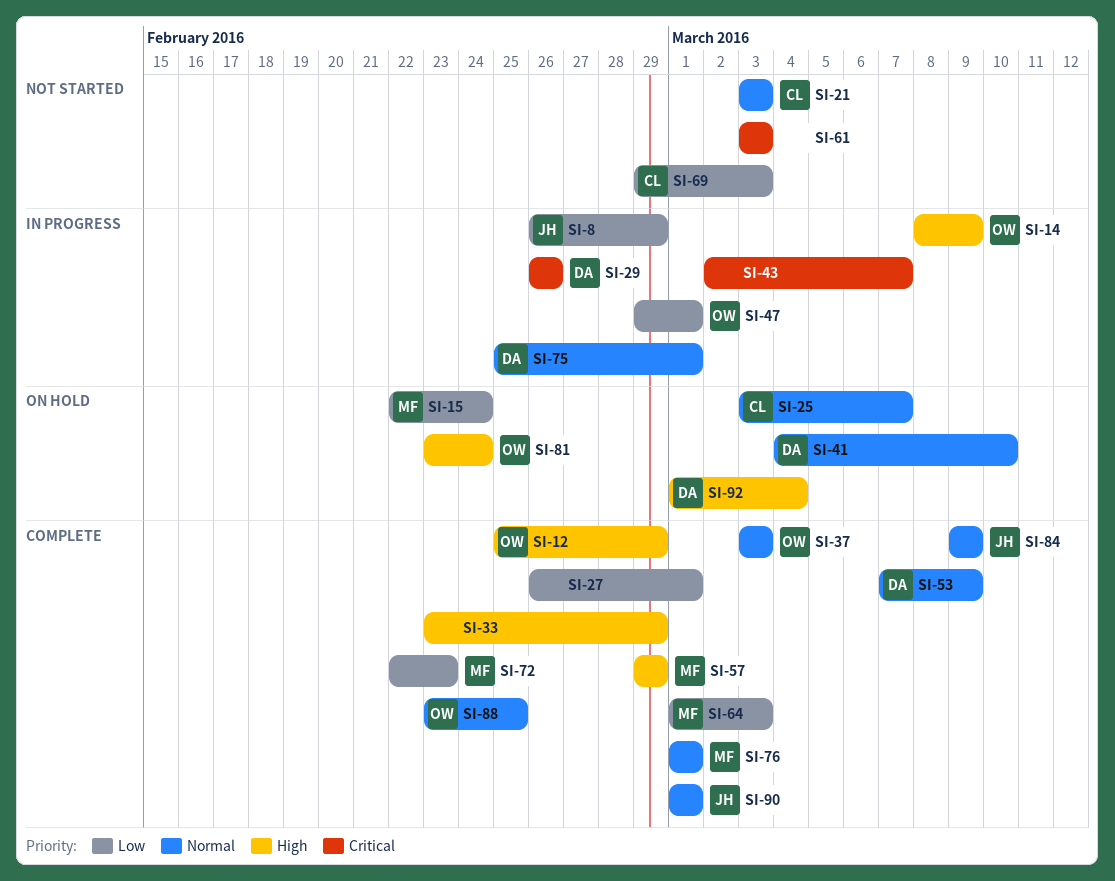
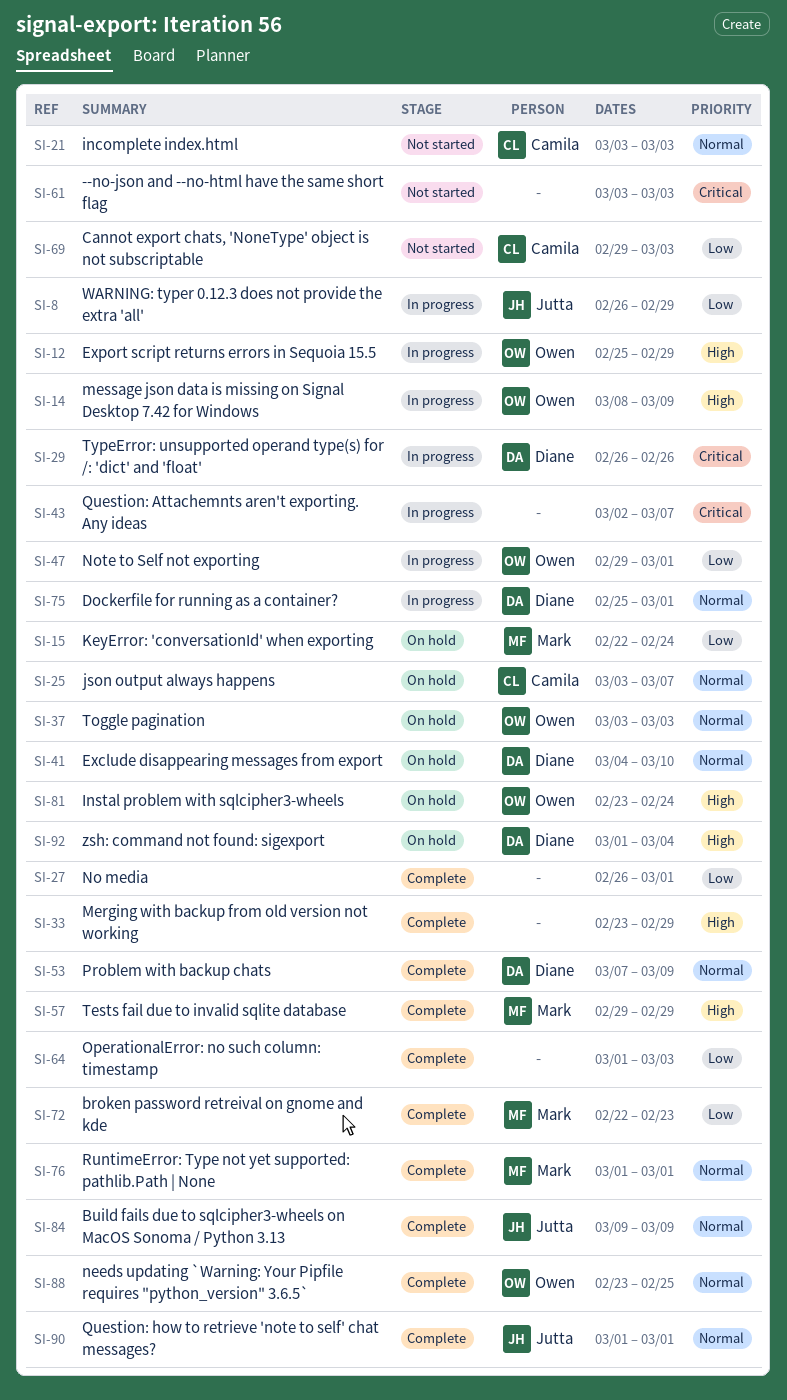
SI-12, status: Complete -> In progress
SI-37, status: Complete -> On hold
SI-64, owner: Mark -> none

